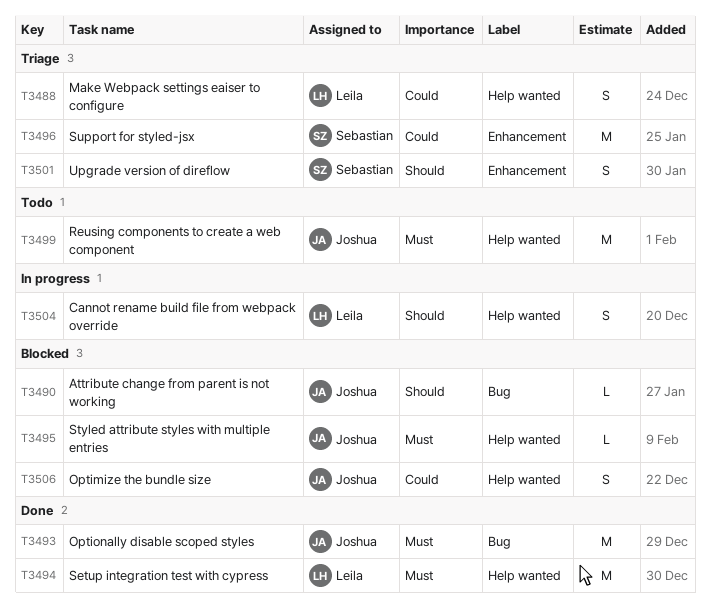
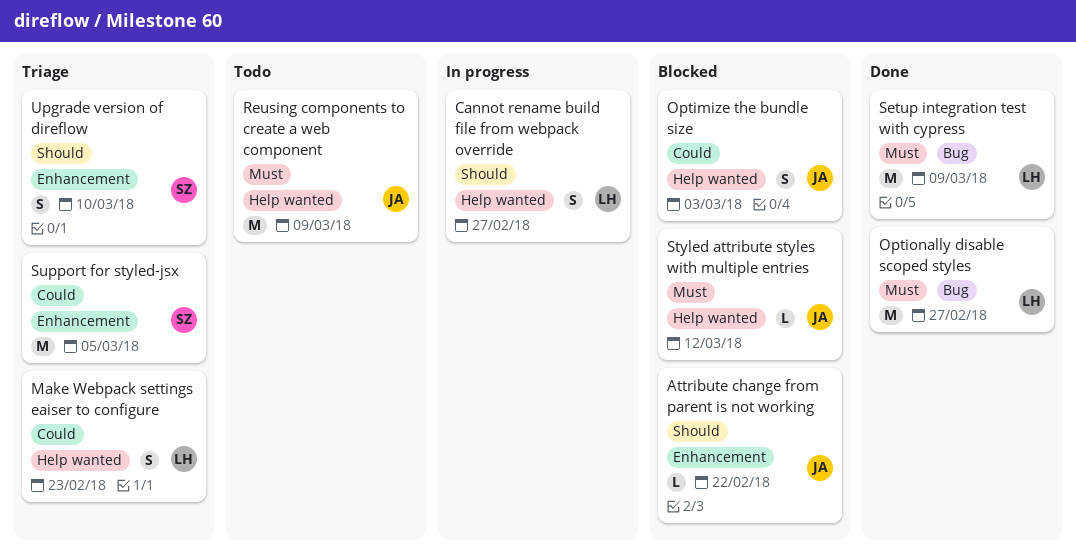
Attribute change from parent is not working, label: Bug -> Enhancement
Optionally disable scoped styles, owner: Joshua -> Leila
Setup integration test with cypress, label: Help wanted -> Bug

